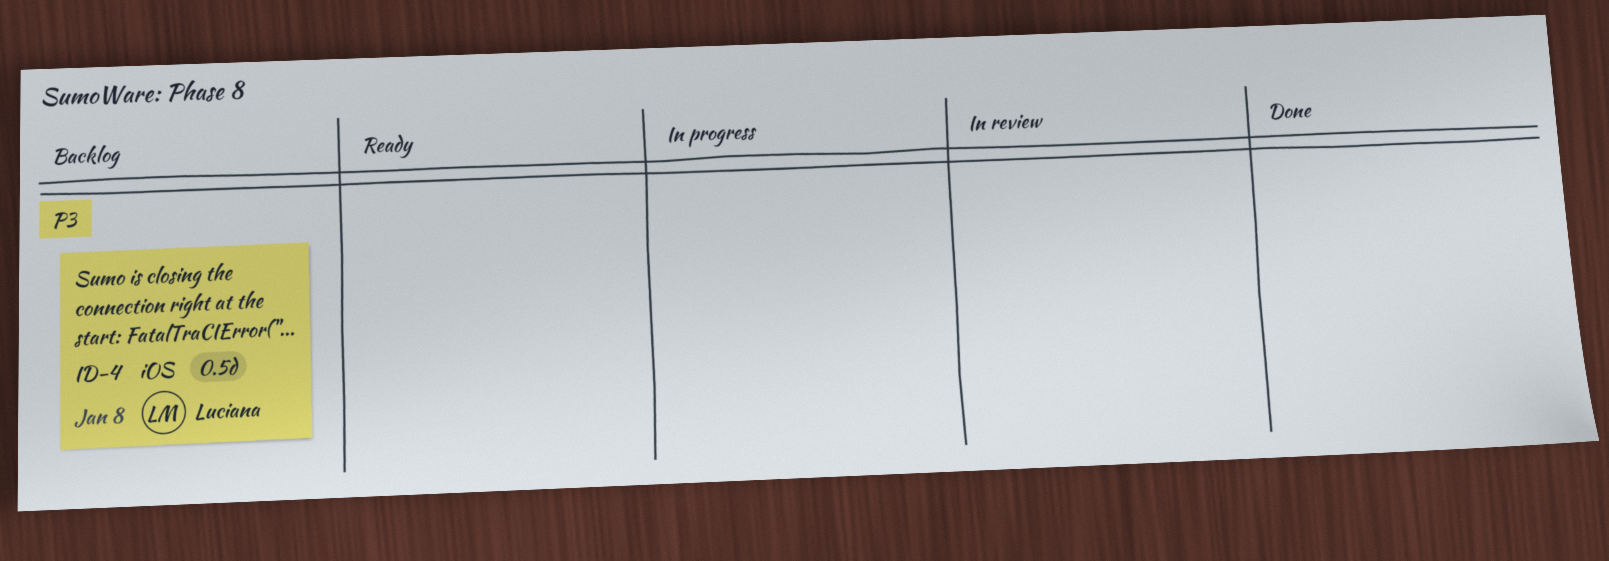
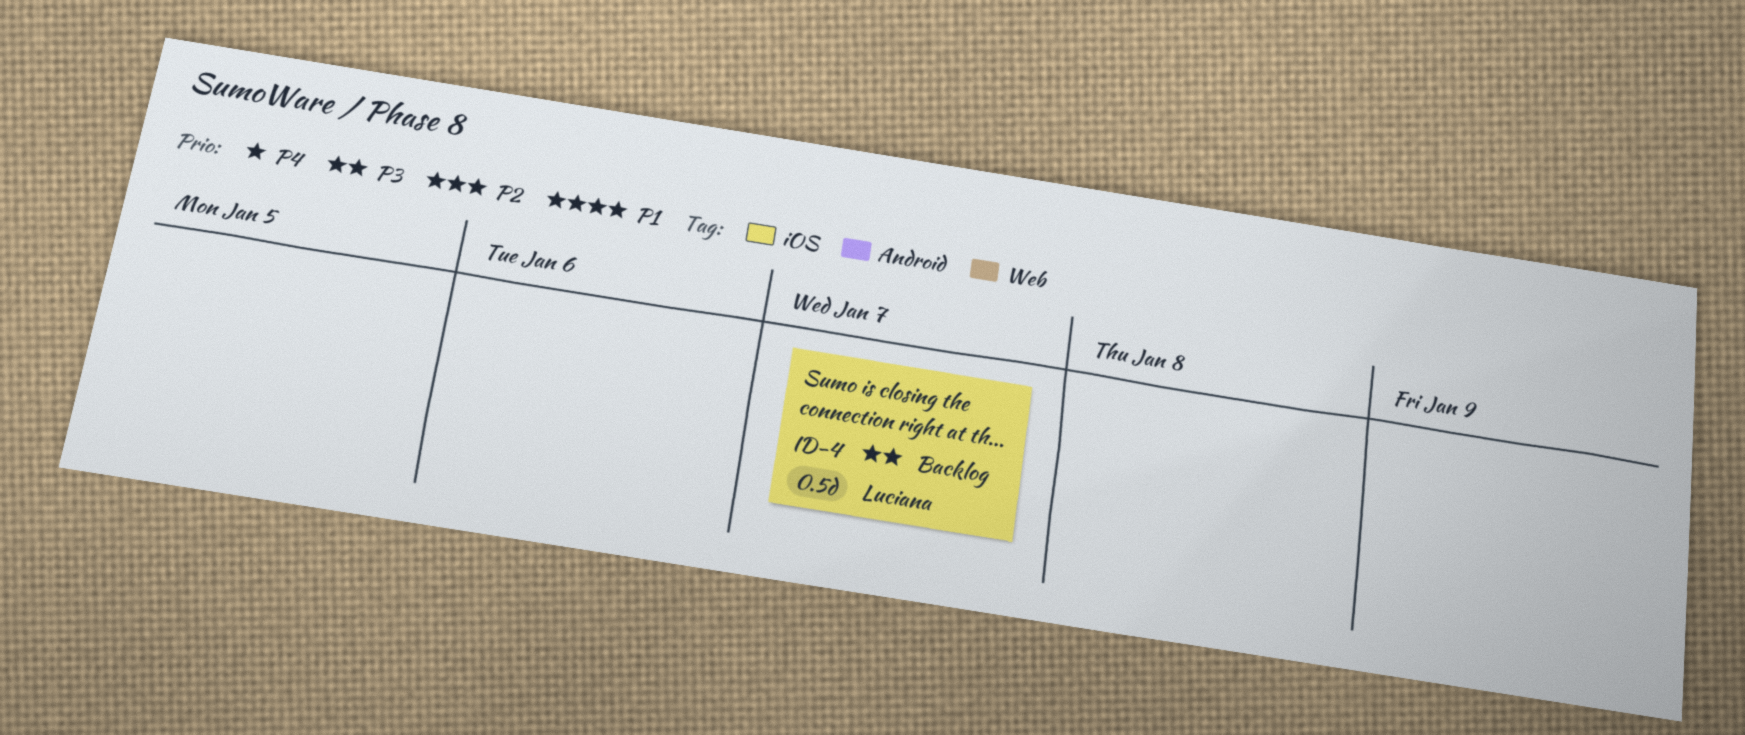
ID-4, due: Jan 8 -> Jan 7

